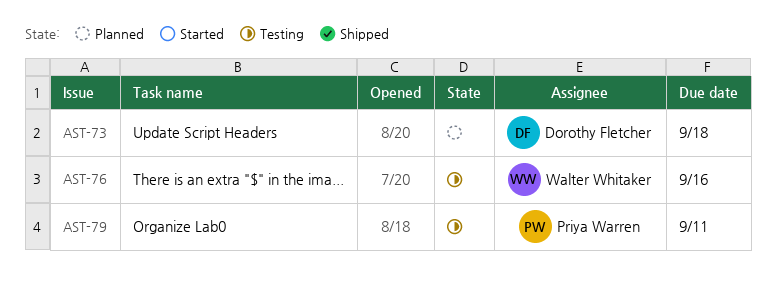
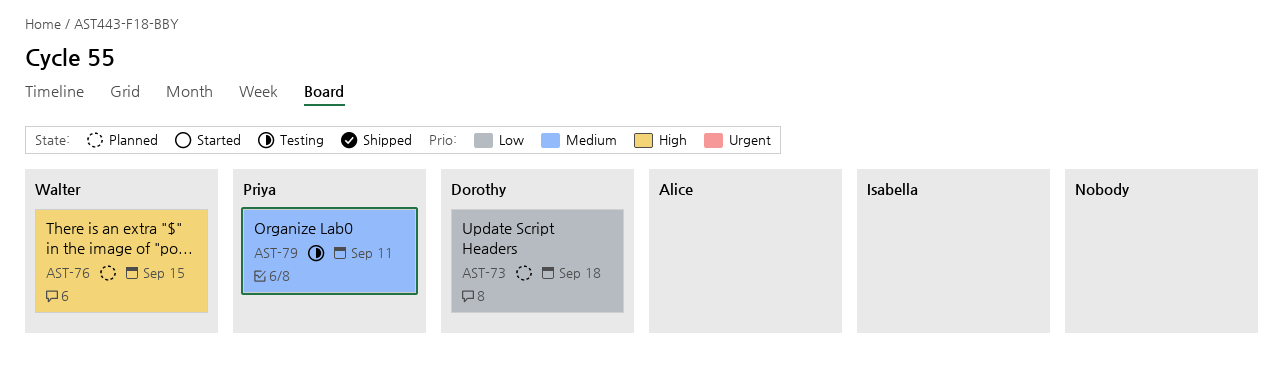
AST-76, status: Testing -> Planned
AST-76, due: Sep 16 -> Sep 15

